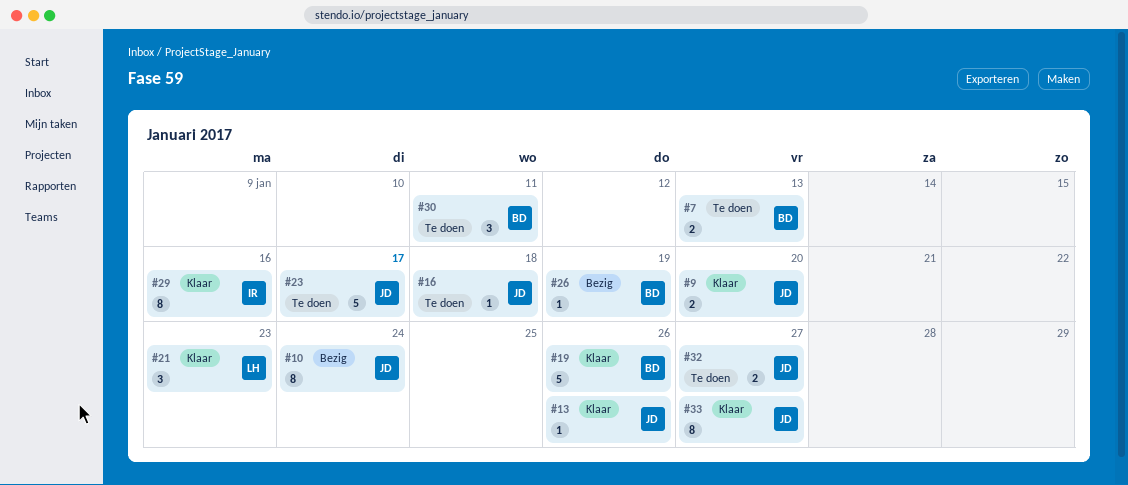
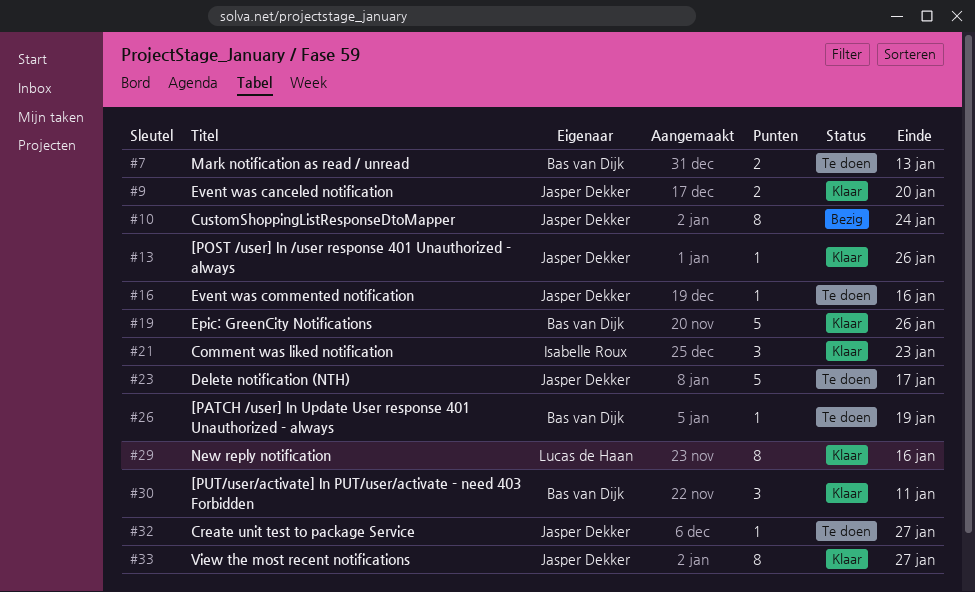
#16, due: Jan 18 -> Jan 16
#21, owner: Lucas de Haan -> Isabelle Roux
#26, status: Bezig -> Te doen
#29, owner: Isabelle Roux -> Lucas de Haan
#30, status: Te doen -> Klaar
#32, estimate: 2 -> 1

